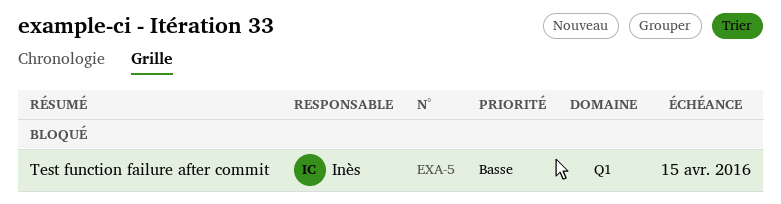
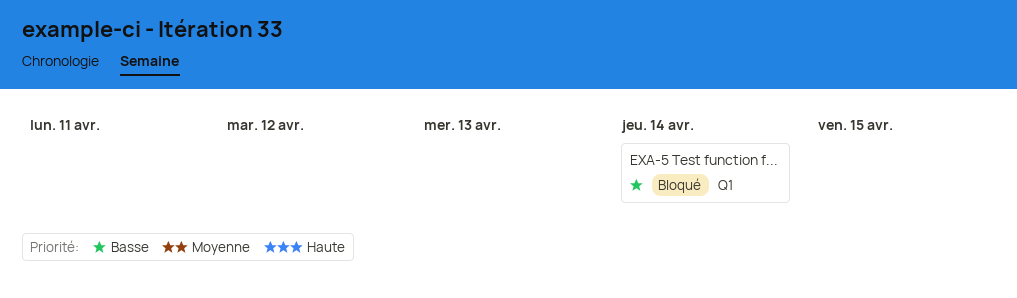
EXA-5, due: Apr 15 -> Apr 14

